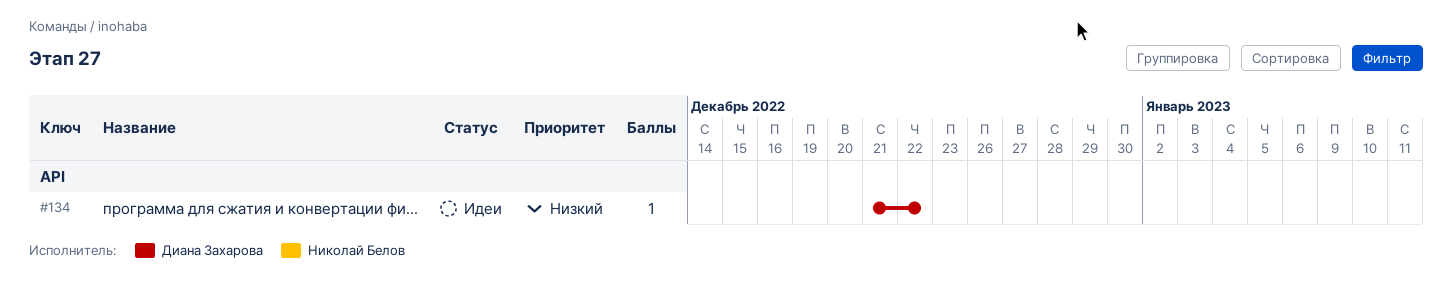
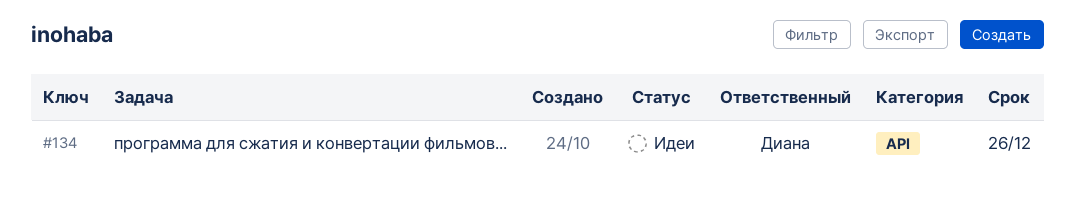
#134, due: Dec 22 -> Dec 26

